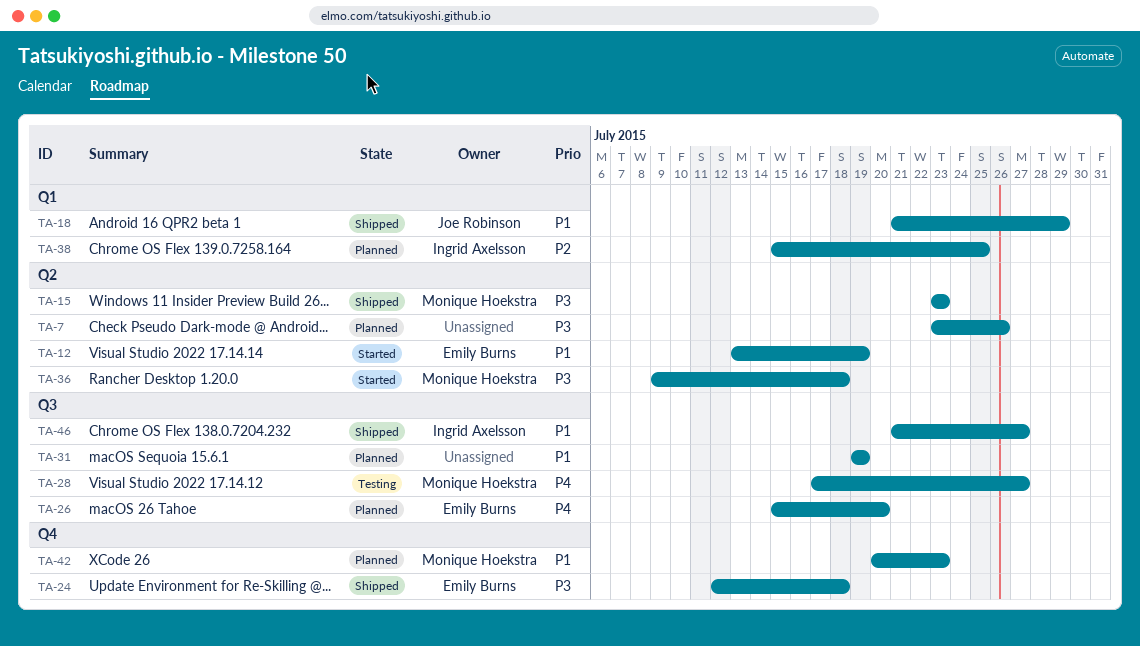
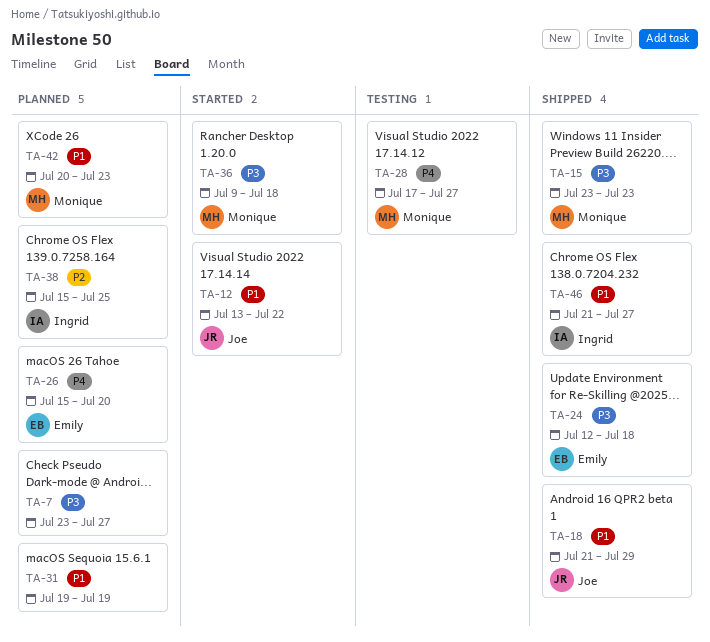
TA-7, due: Jul 26 -> Jul 27
TA-12, owner: Emily Burns -> Joe Robinson
TA-12, due: Jul 19 -> Jul 22

